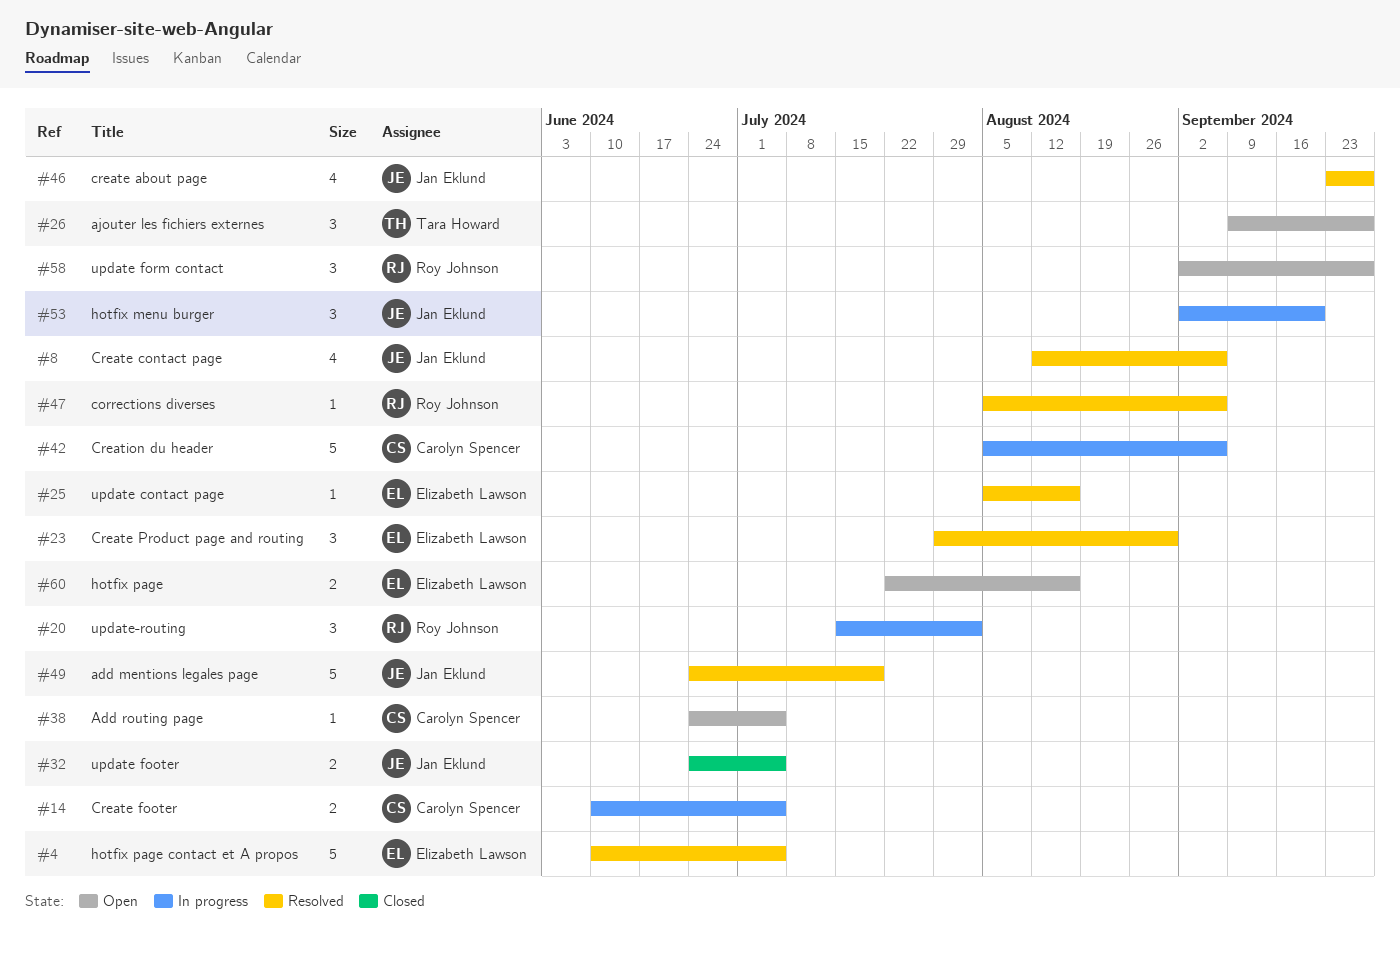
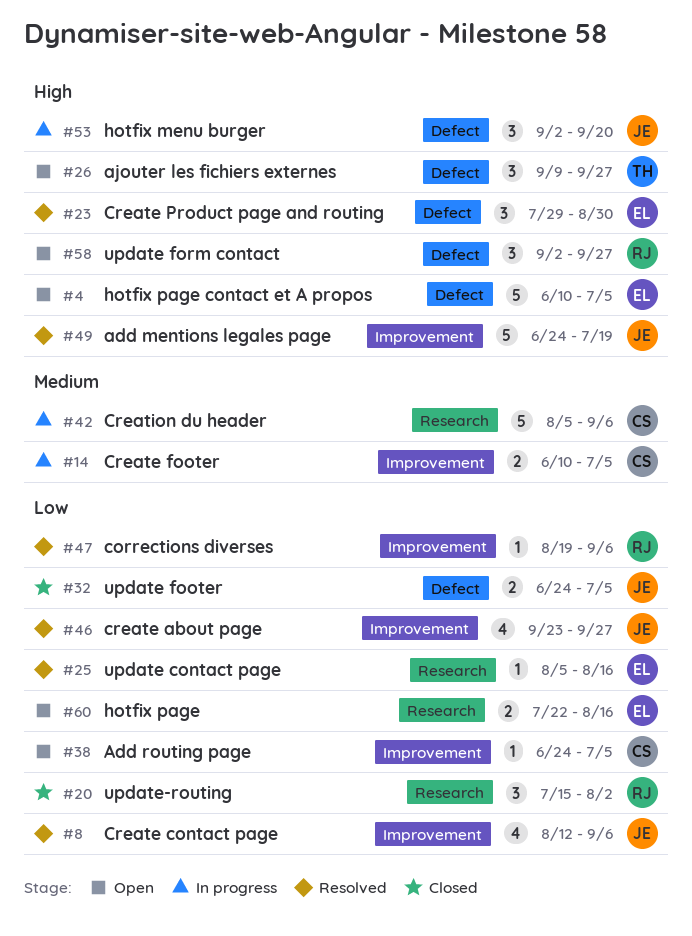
#4, status: Resolved -> Open
#20, status: In progress -> Closed
#47, start: Aug 5 -> Aug 19

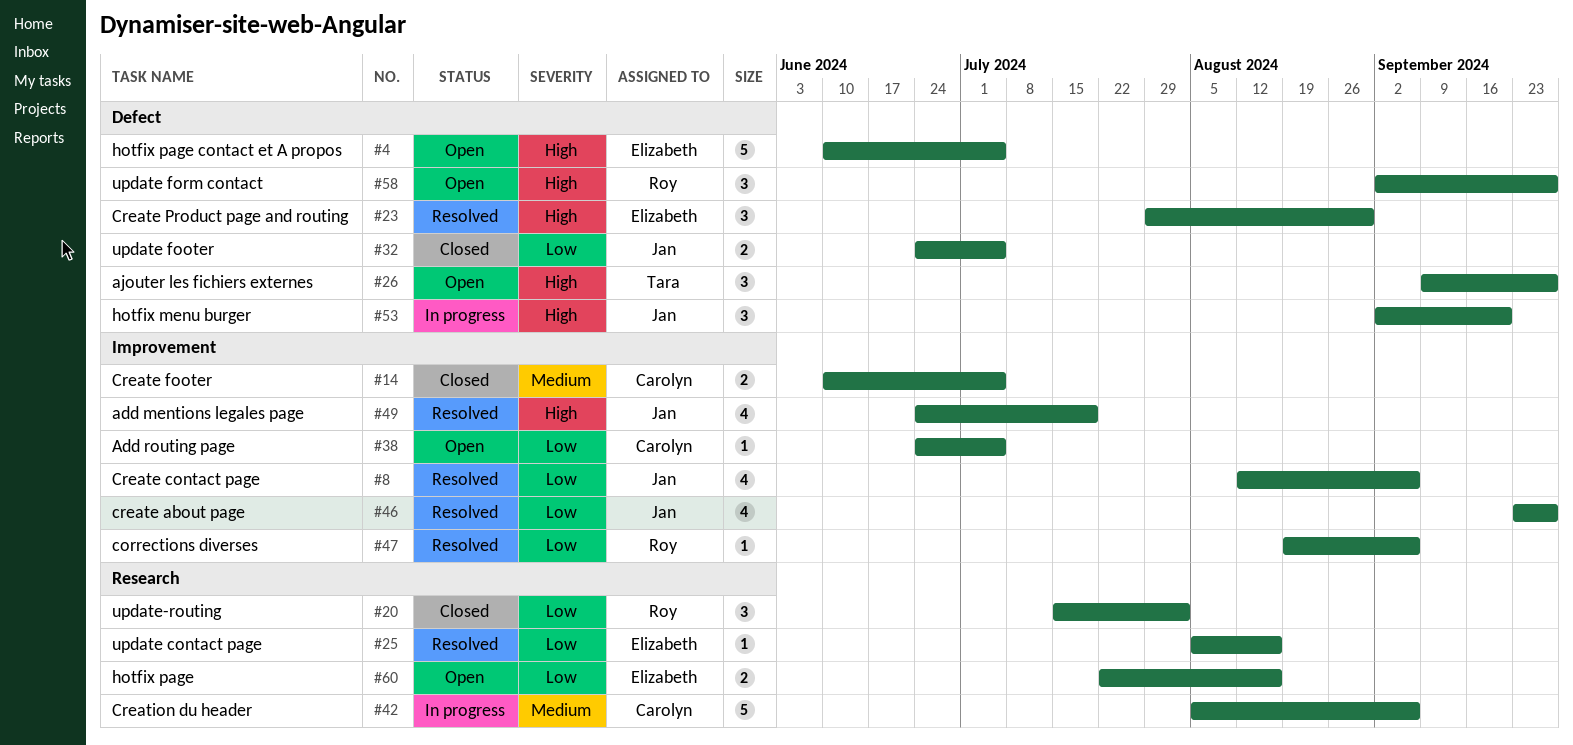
#14, status: In progress -> Closed
#49, estimate: 5 -> 4

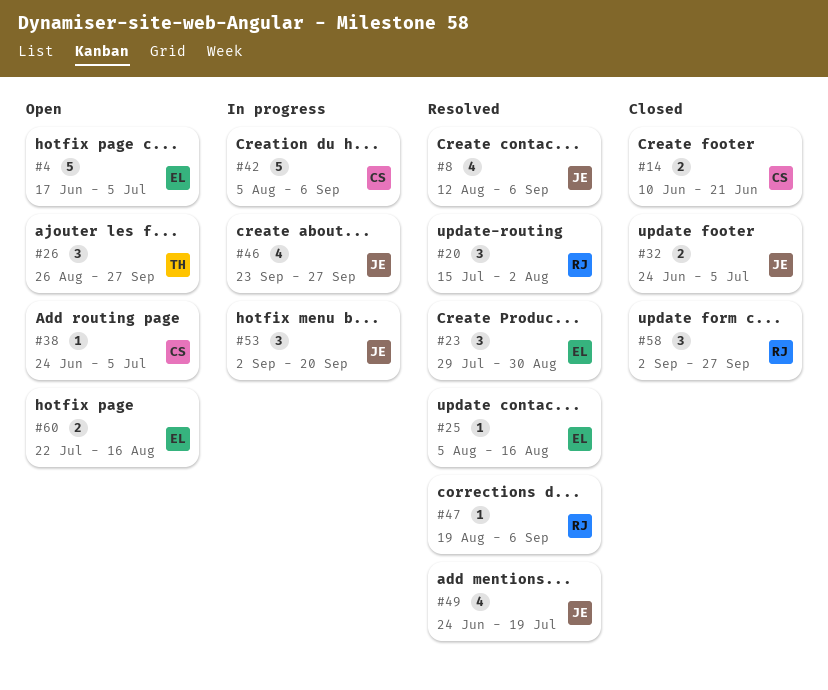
#4, start: Jun 10 -> Jun 17
#14, due: Jul 5 -> Jun 21
#20, status: Closed -> Resolved
#26, start: Sep 9 -> Aug 26
#46, status: Resolved -> In progress
#58, status: Open -> Closed

